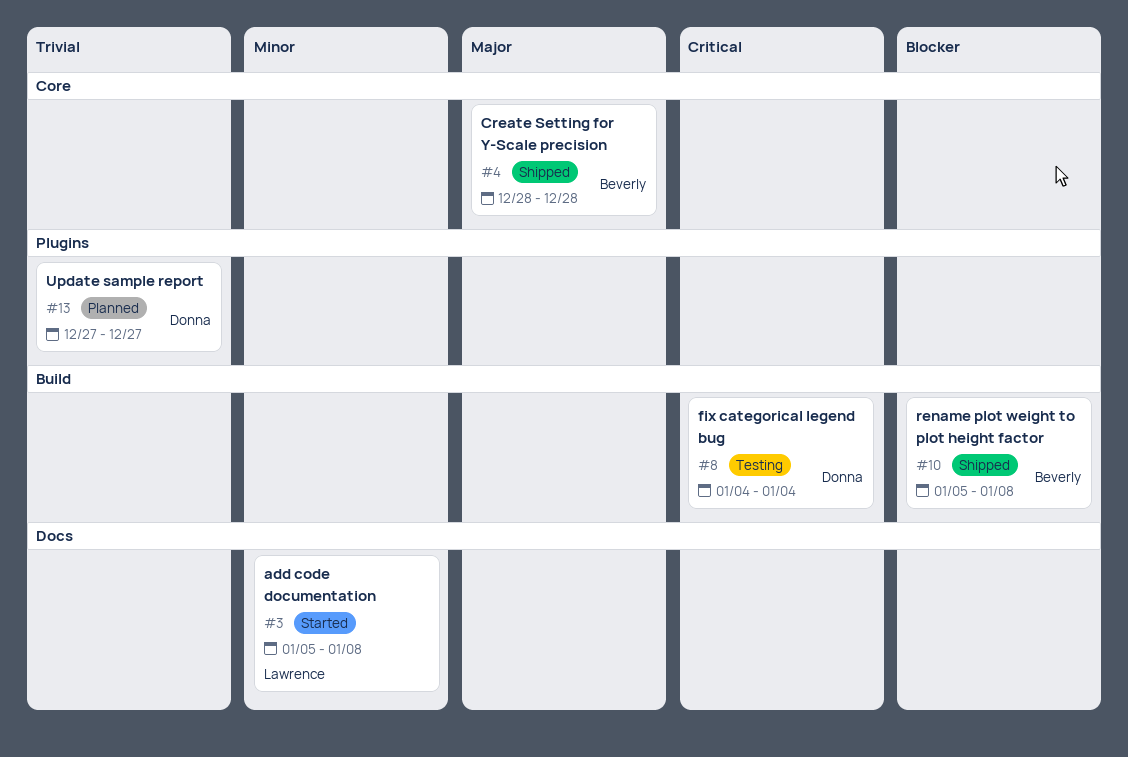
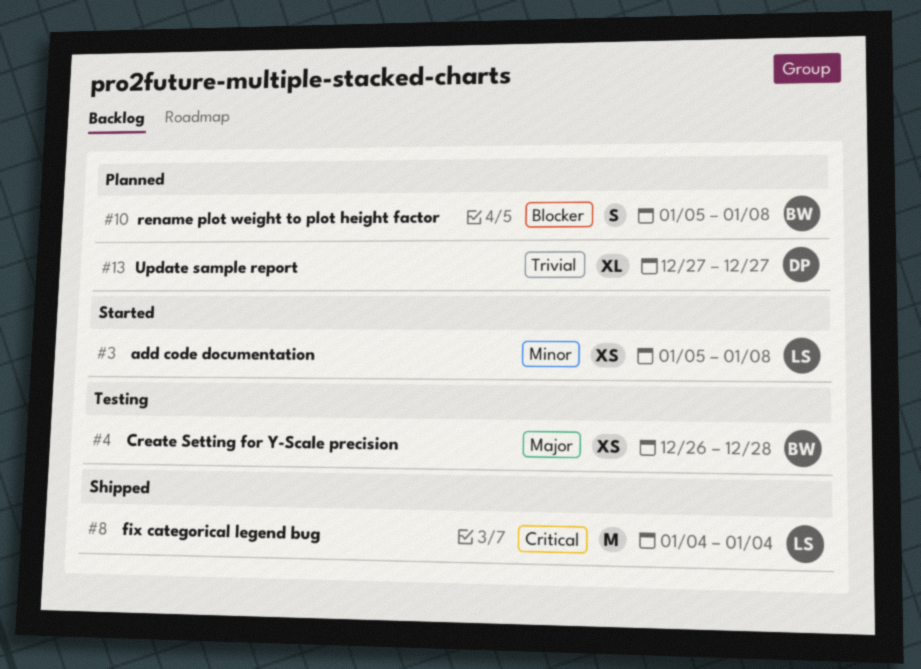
#4, status: Shipped -> Testing
#4, start: Dec 28 -> Dec 26
#8, status: Testing -> Shipped
#8, owner: Donna -> Lawrence
#10, status: Shipped -> Planned

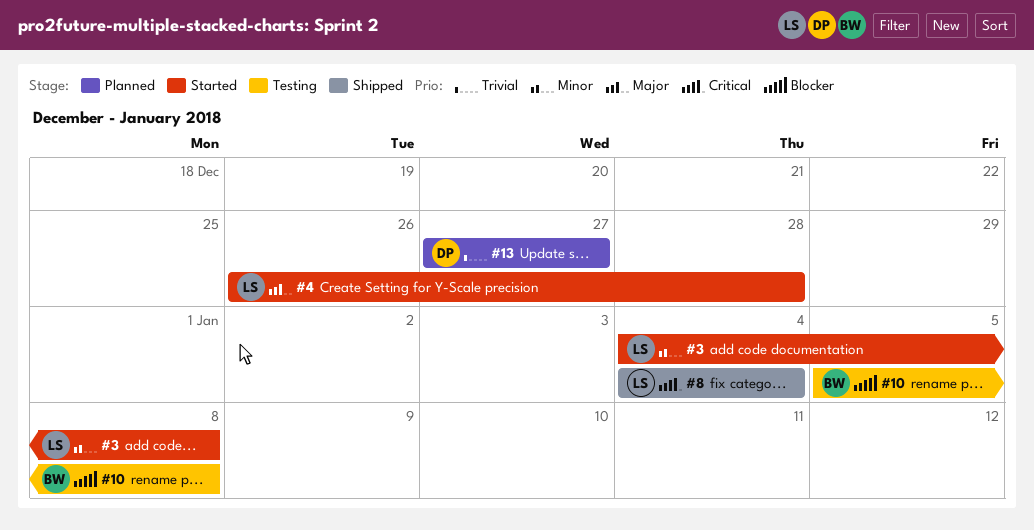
#3, start: Jan 5 -> Jan 4
#4, status: Testing -> Started
#4, owner: BW -> LS
#10, status: Planned -> Testing

